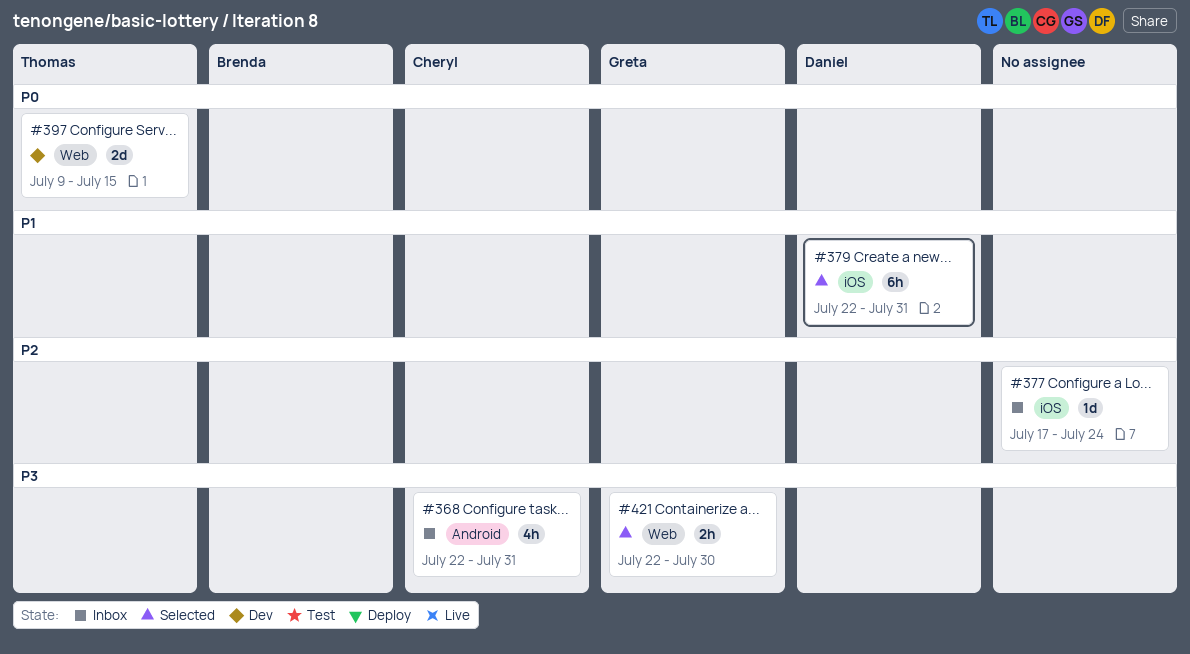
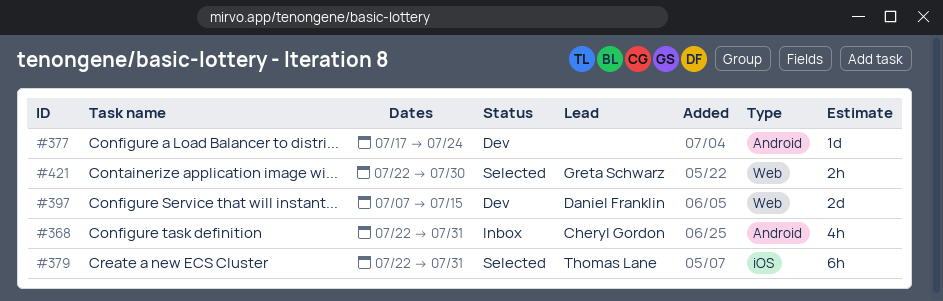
#377, status: Inbox -> Dev
#377, label: iOS -> Android
#379, owner: Daniel Franklin -> Thomas Lane
#397, owner: Thomas Lane -> Daniel Franklin
#397, start: Jul 9 -> Jul 7

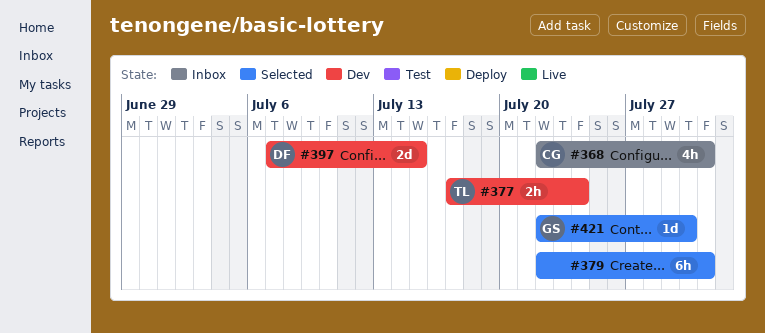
#377, owner: none -> Thomas Lane
#377, estimate: 1d -> 2h
#379, owner: Thomas Lane -> none
#421, estimate: 2h -> 1d

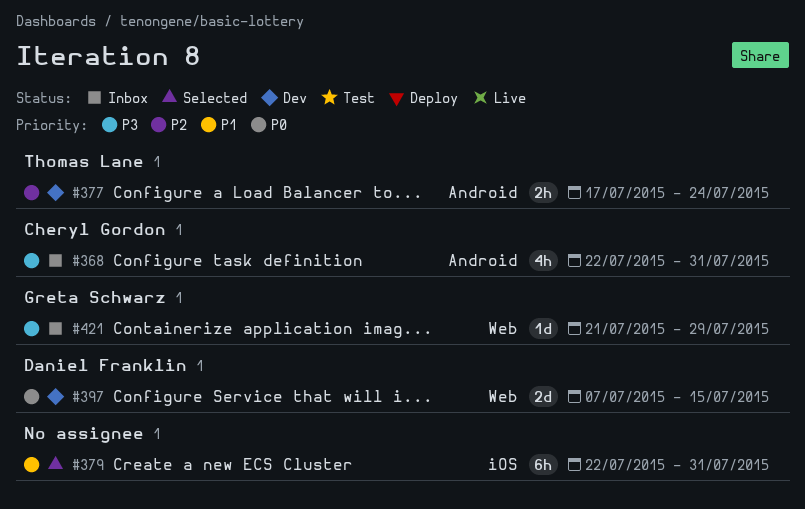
#421, status: Selected -> Inbox
#421, start: Jul 22 -> Jul 21
#421, due: Jul 30 -> Jul 29

